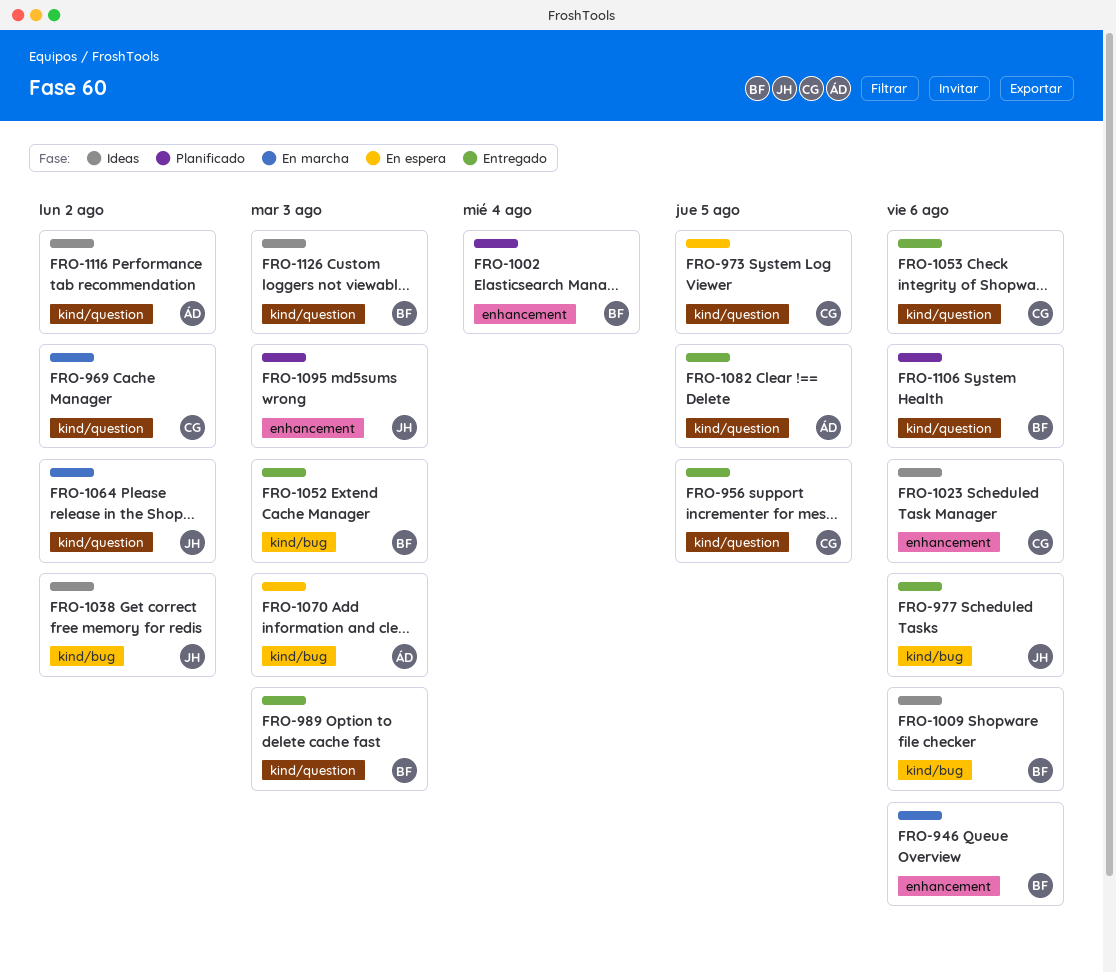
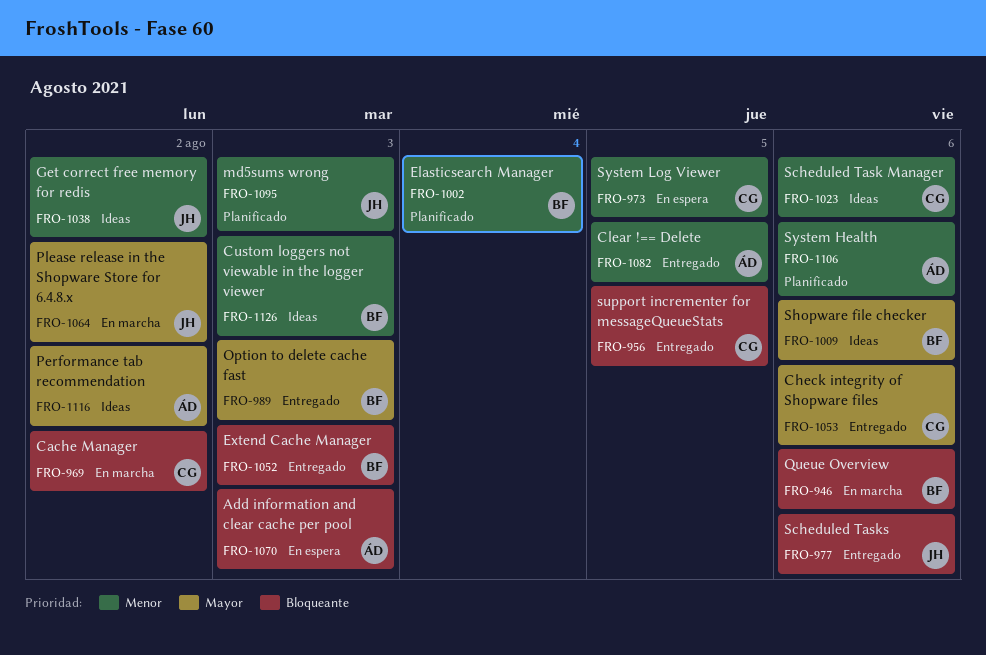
FRO-1106, owner: BF -> ÁD

